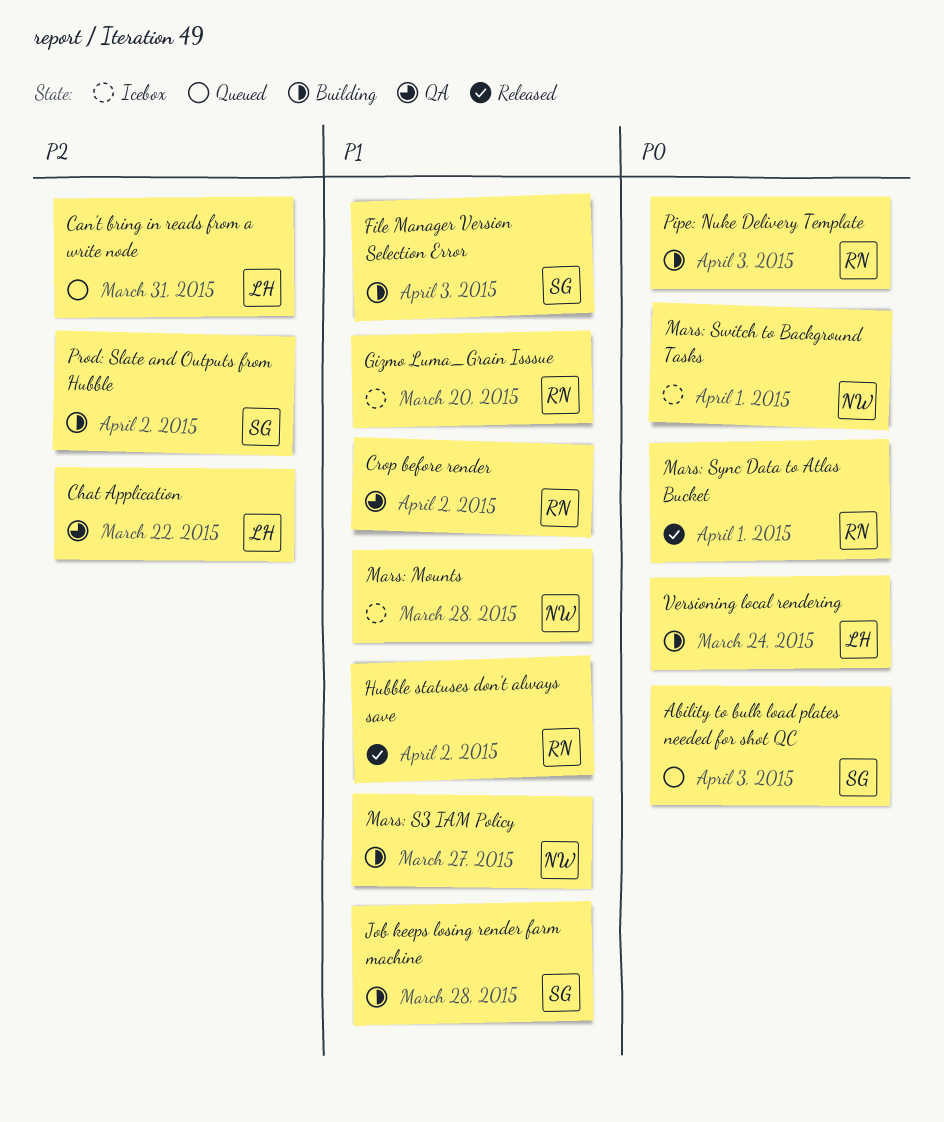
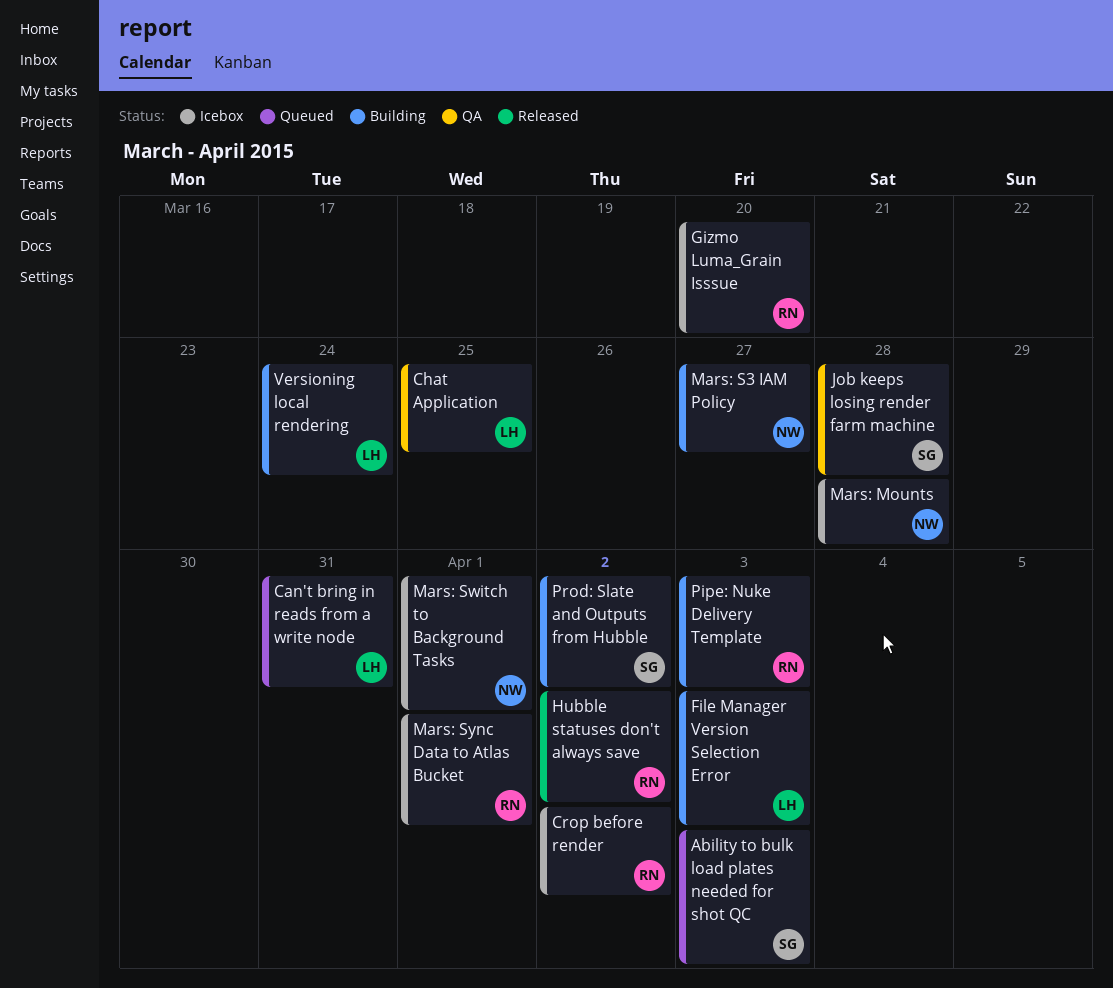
Chat Application, due: Mar 22 -> Mar 25
Crop before render, status: QA -> Icebox
File Manager Version Selection Error, owner: SG -> LH
Job keeps losing render farm machine, status: Building -> QA
Mars: Sync Data to Atlas Bucket, status: Released -> Icebox

